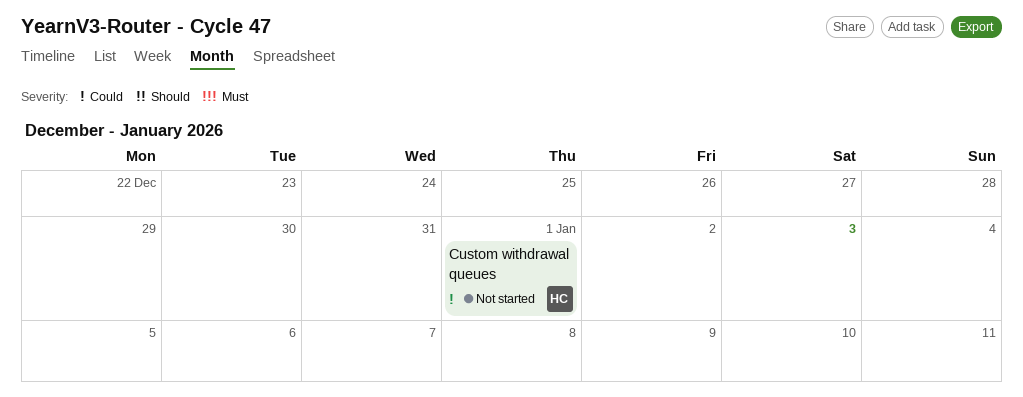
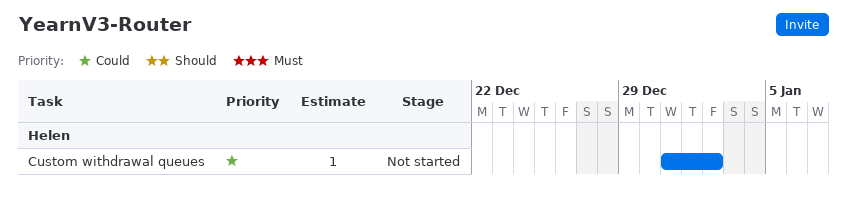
Custom withdrawal queues, due: Jan 1 -> Jan 2

